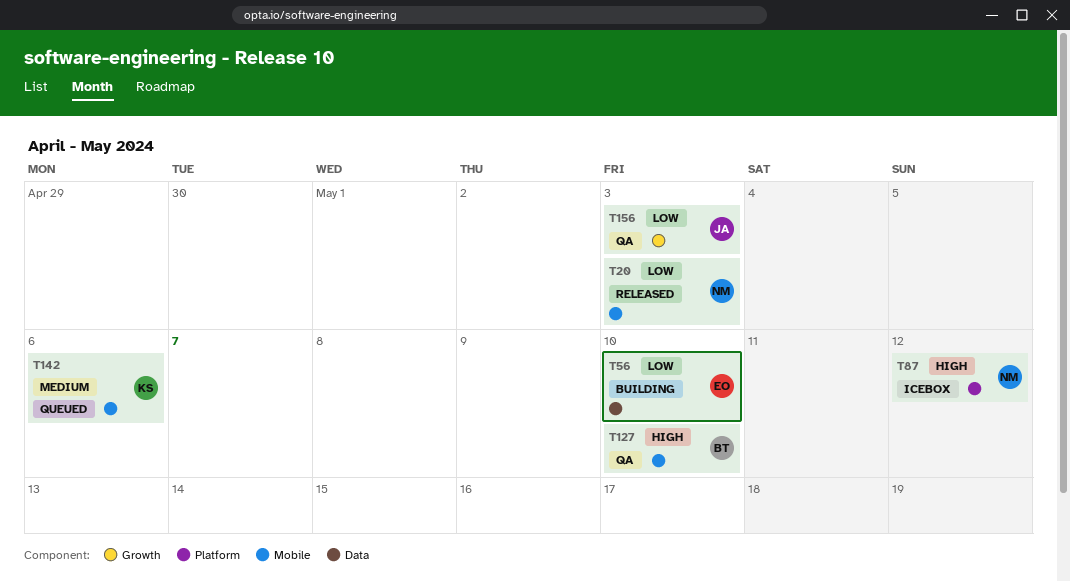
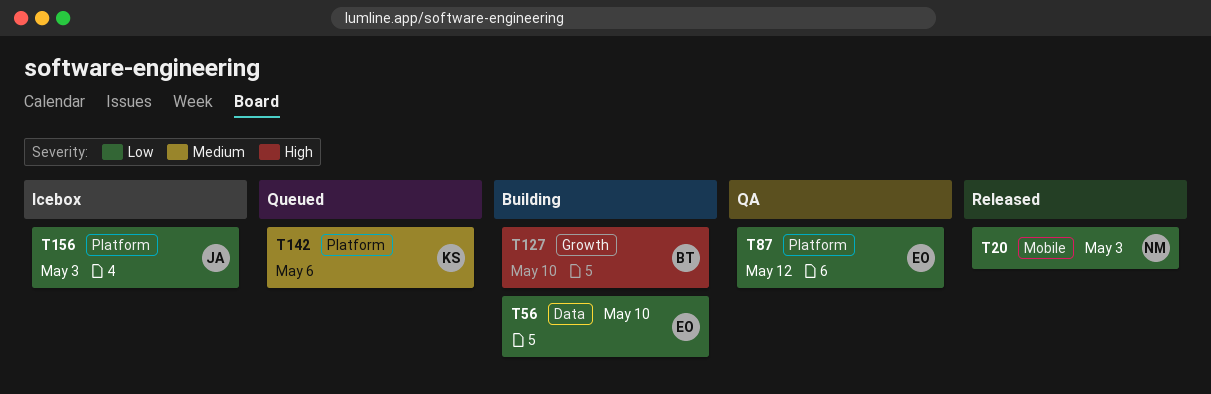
T87, status: Icebox -> QA
T87, owner: NM -> EO
T87, priority: High -> Low
T127, status: QA -> Building
T127, label: Mobile -> Growth
T142, label: Mobile -> Platform
T156, status: QA -> Icebox
T156, label: Growth -> Platform

